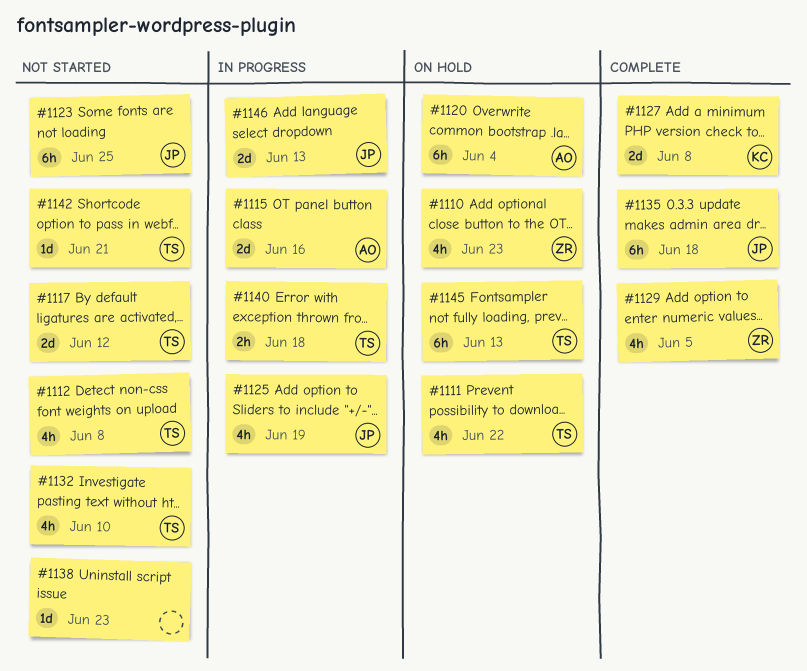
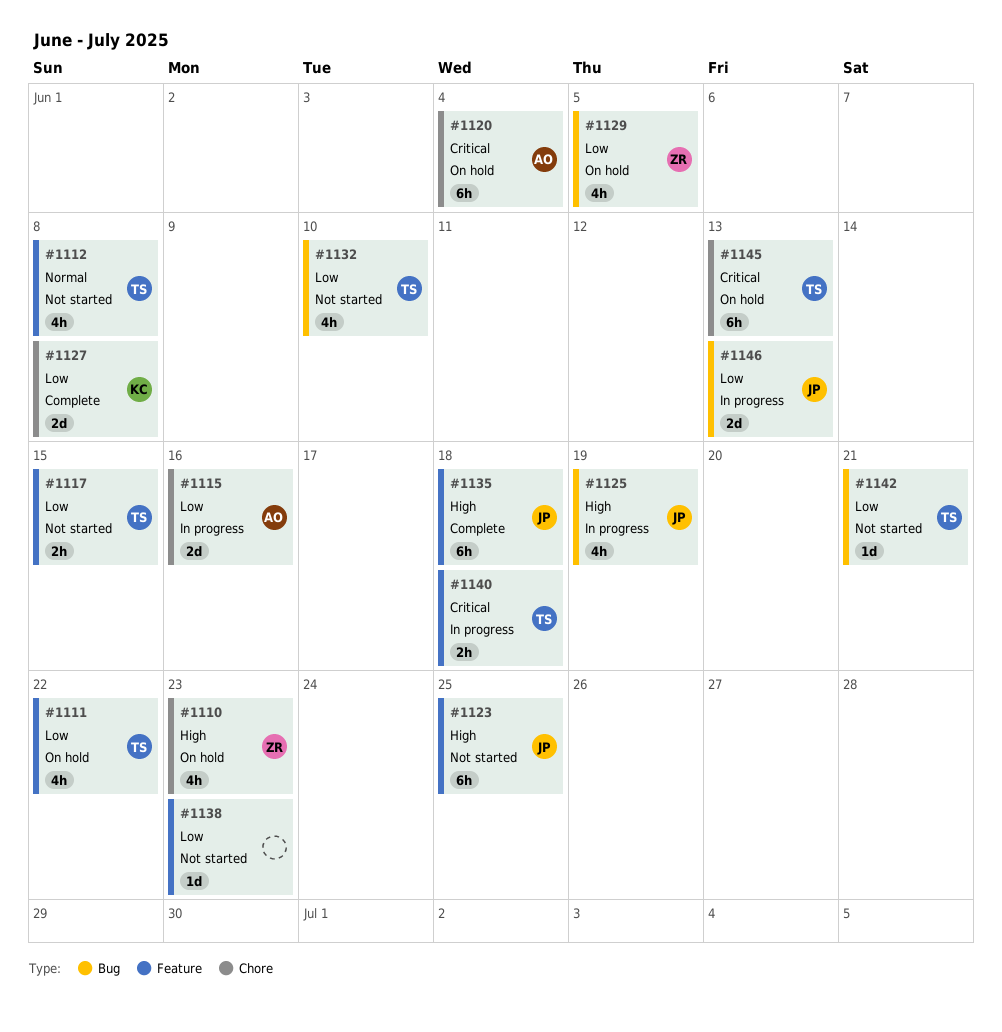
#1117, estimate: 2d -> 2h
#1117, due: Jun 12 -> Jun 15
#1129, status: Complete -> On hold

